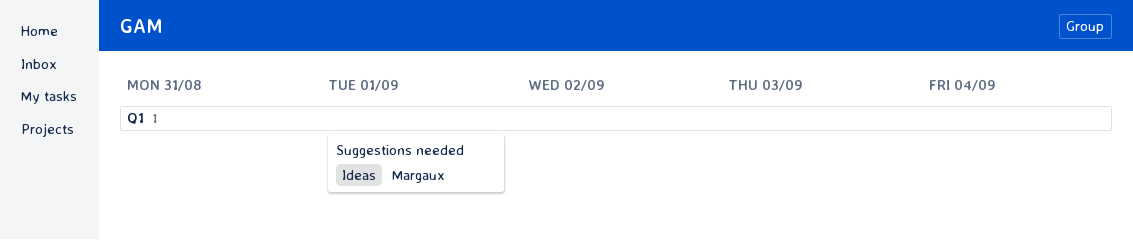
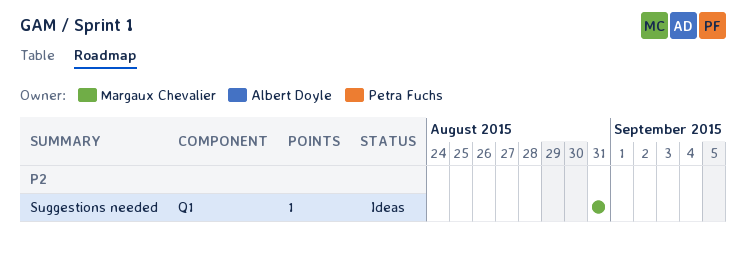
Suggestions needed, due: Sep 1 -> Aug 31

